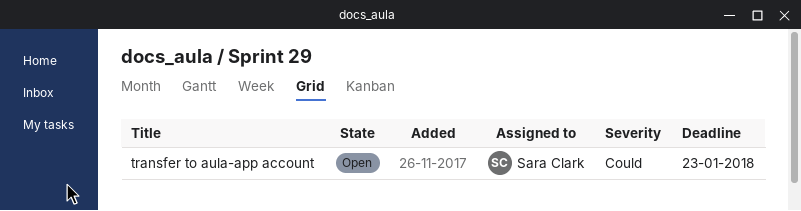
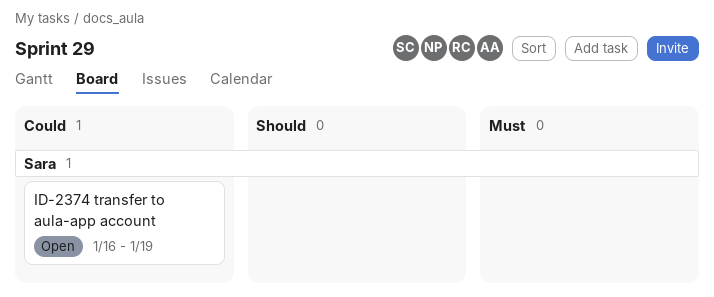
transfer to aula-app account, due: Jan 23 -> Jan 19

